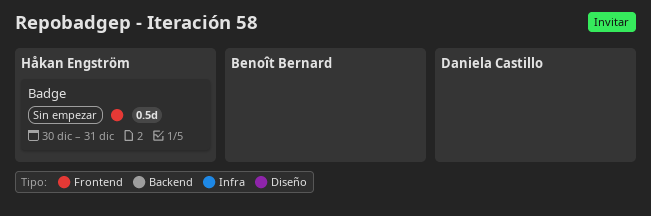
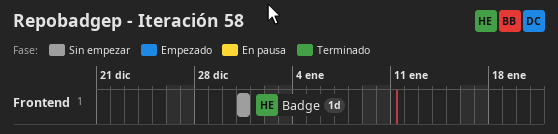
Badge, estimate: 0.5d -> 1d
Badge, start: Dec 30 -> Dec 31

